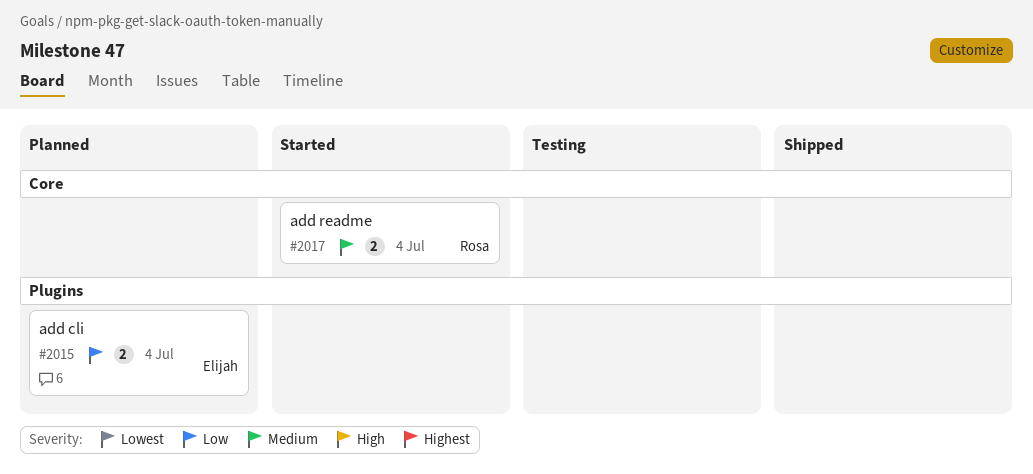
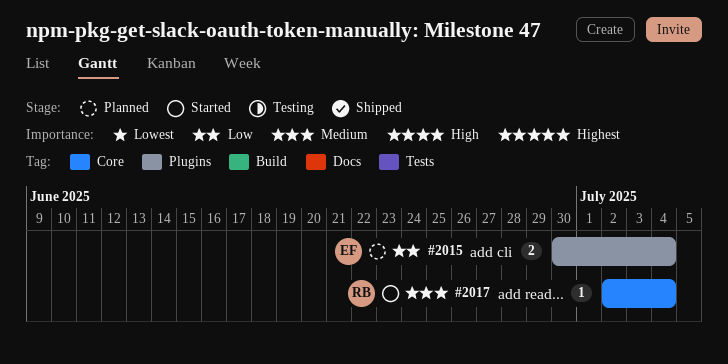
#2017, estimate: 2 -> 1

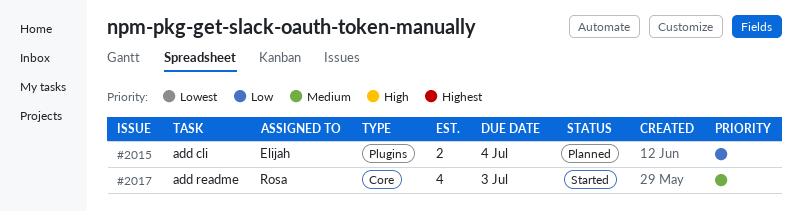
#2017, estimate: 1 -> 4
#2017, due: Jul 4 -> Jul 3

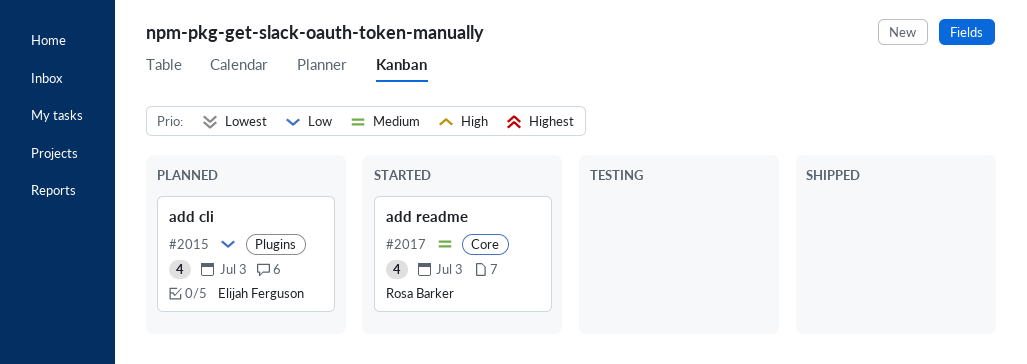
#2015, estimate: 2 -> 4
#2015, due: Jul 4 -> Jul 3

